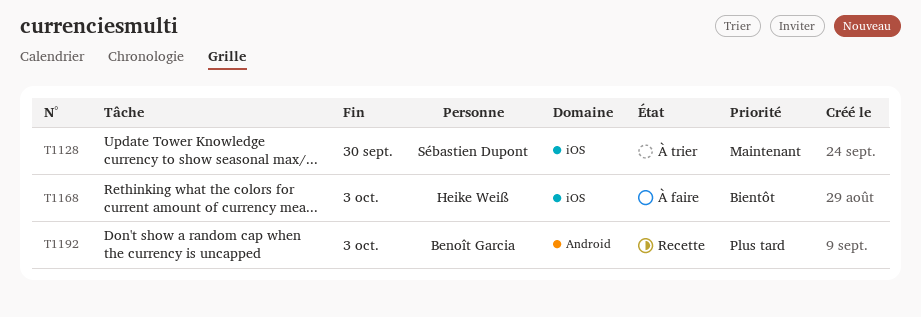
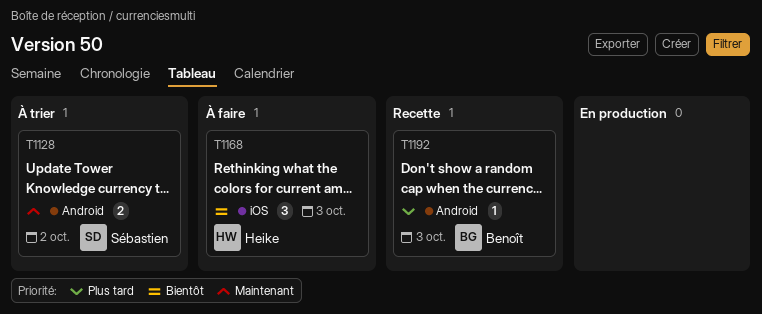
T1128, label: iOS -> Android
T1128, due: Sep 30 -> Oct 2

